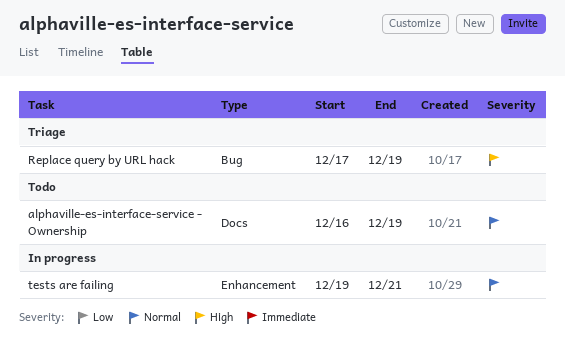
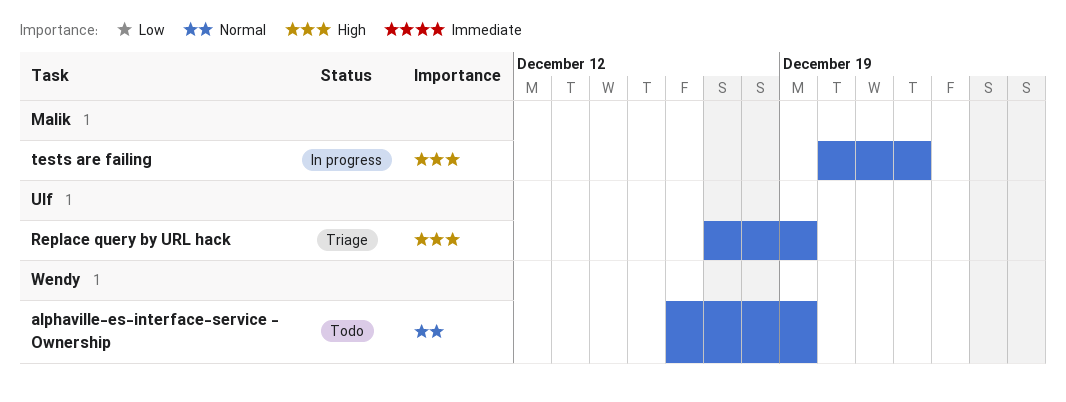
tests are failing, priority: Normal -> High
tests are failing, start: Dec 19 -> Dec 20
tests are failing, due: Dec 21 -> Dec 22

